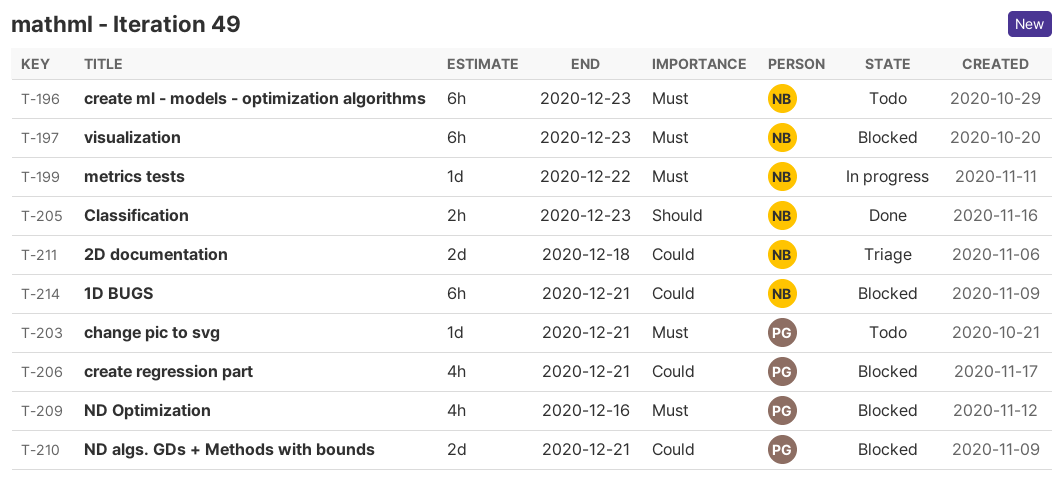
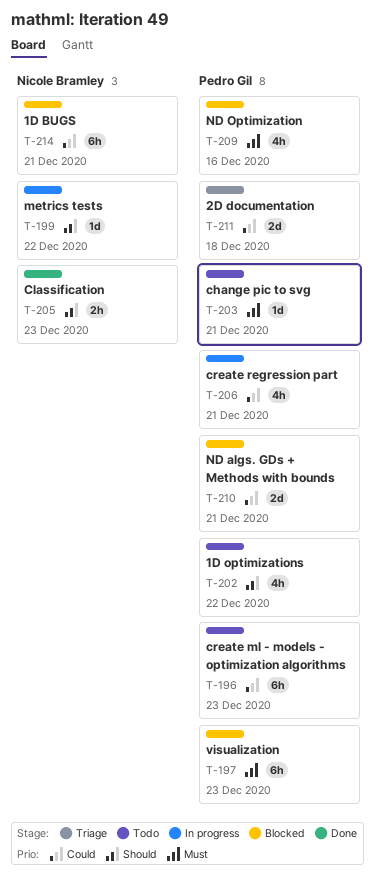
T-196, owner: Nicole Bramley -> Pedro Gil
T-196, priority: Must -> Could
T-197, owner: Nicole Bramley -> Pedro Gil
T-199, priority: Must -> Should
T-202: none -> present
T-206, status: Blocked -> In progress
T-211, owner: Nicole Bramley -> Pedro Gil

